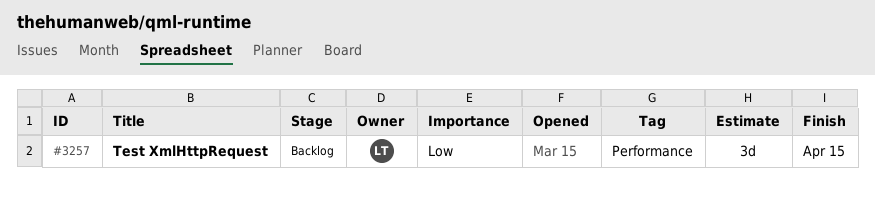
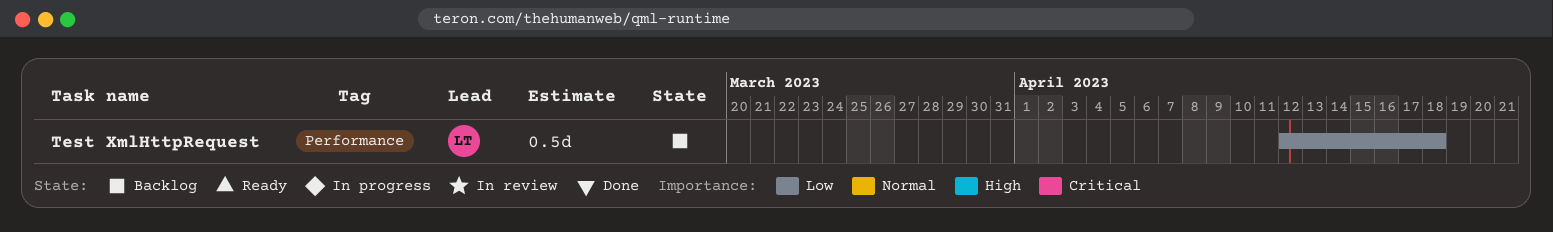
Test XmlHttpRequest, estimate: 3d -> 0.5d
Test XmlHttpRequest, due: Apr 15 -> Apr 18

